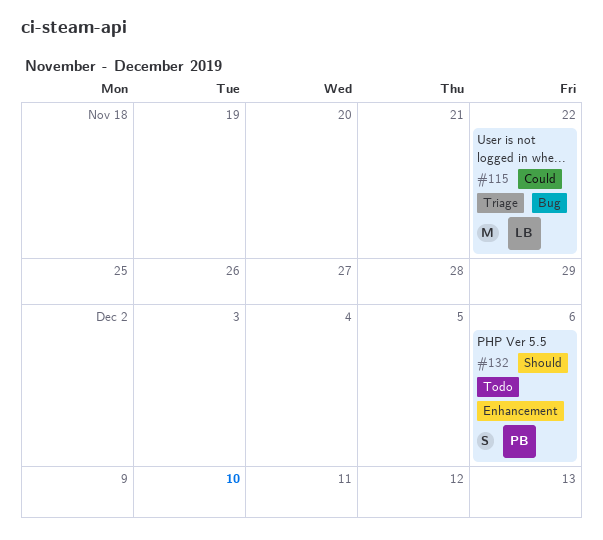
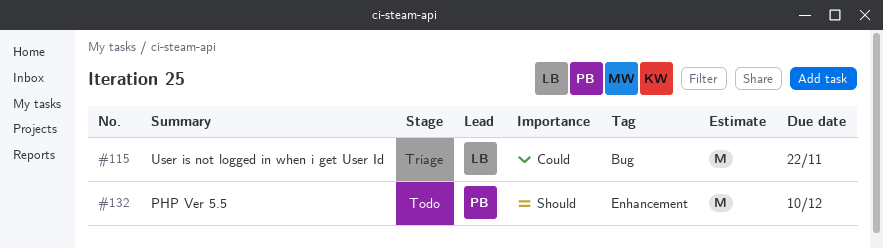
#132, estimate: S -> M
#132, due: Dec 6 -> Dec 10

